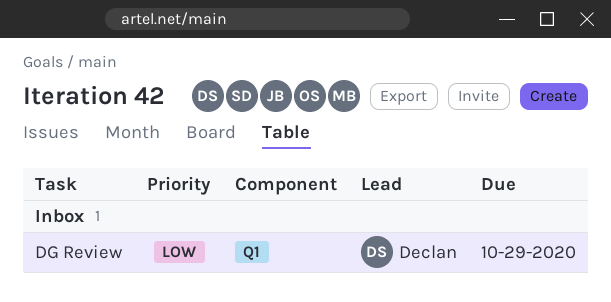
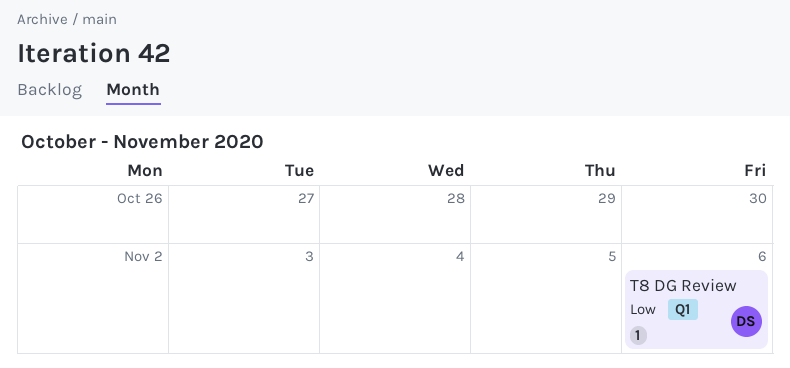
DG Review, due: Oct 29 -> Nov 6

